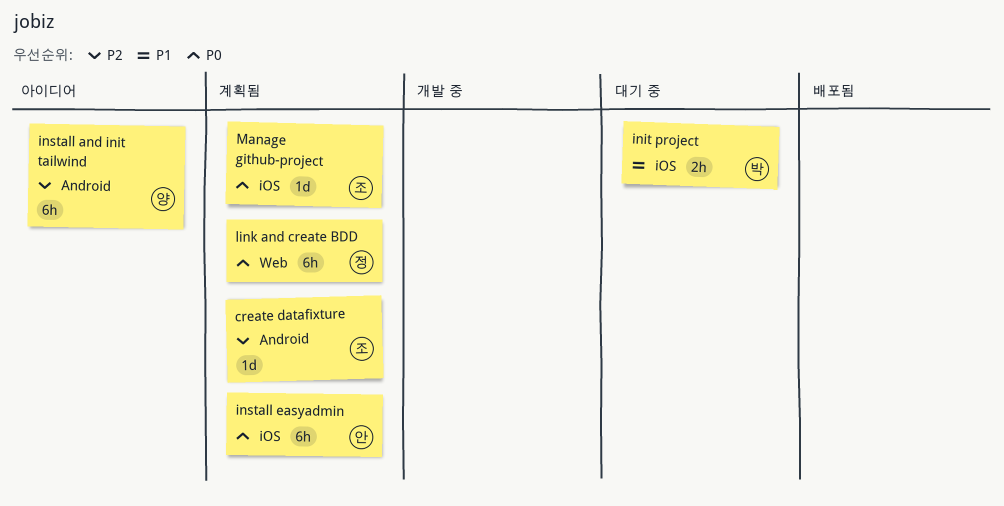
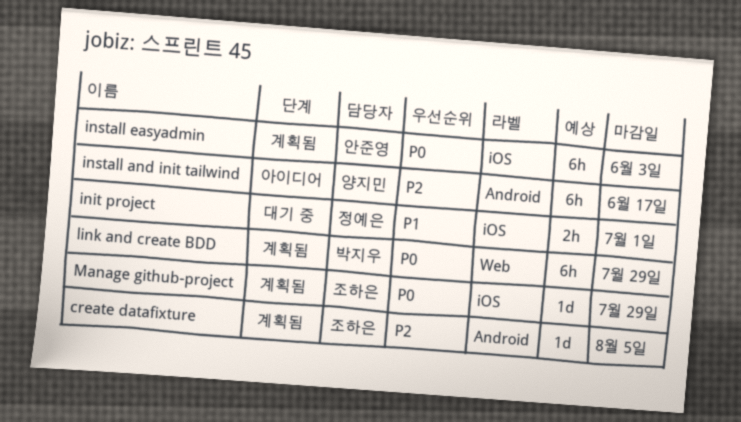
init project, owner: 박지우 -> 정예은
link and create BDD, owner: 정예은 -> 박지우

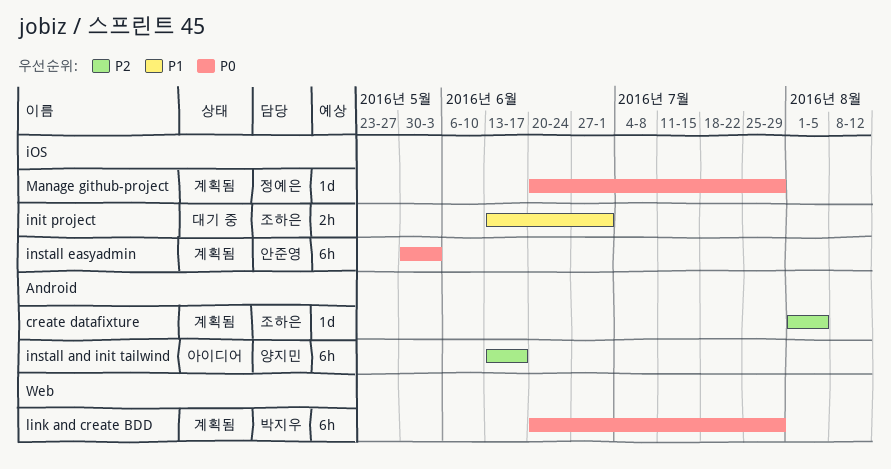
init project, owner: 정예은 -> 조하은
Manage github-project, owner: 조하은 -> 정예은

